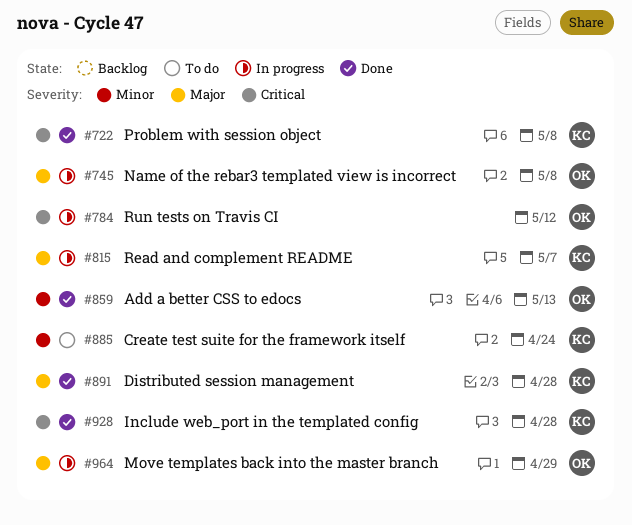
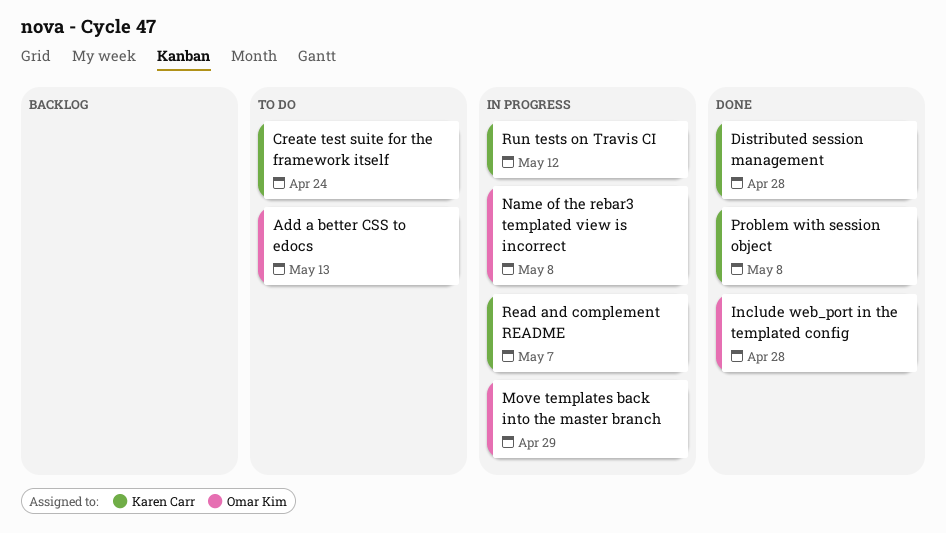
Add a better CSS to edocs, status: Done -> To do
Include web_port in the templated config, owner: Karen Carr -> Omar Kim
Run tests on Travis CI, owner: Omar Kim -> Karen Carr

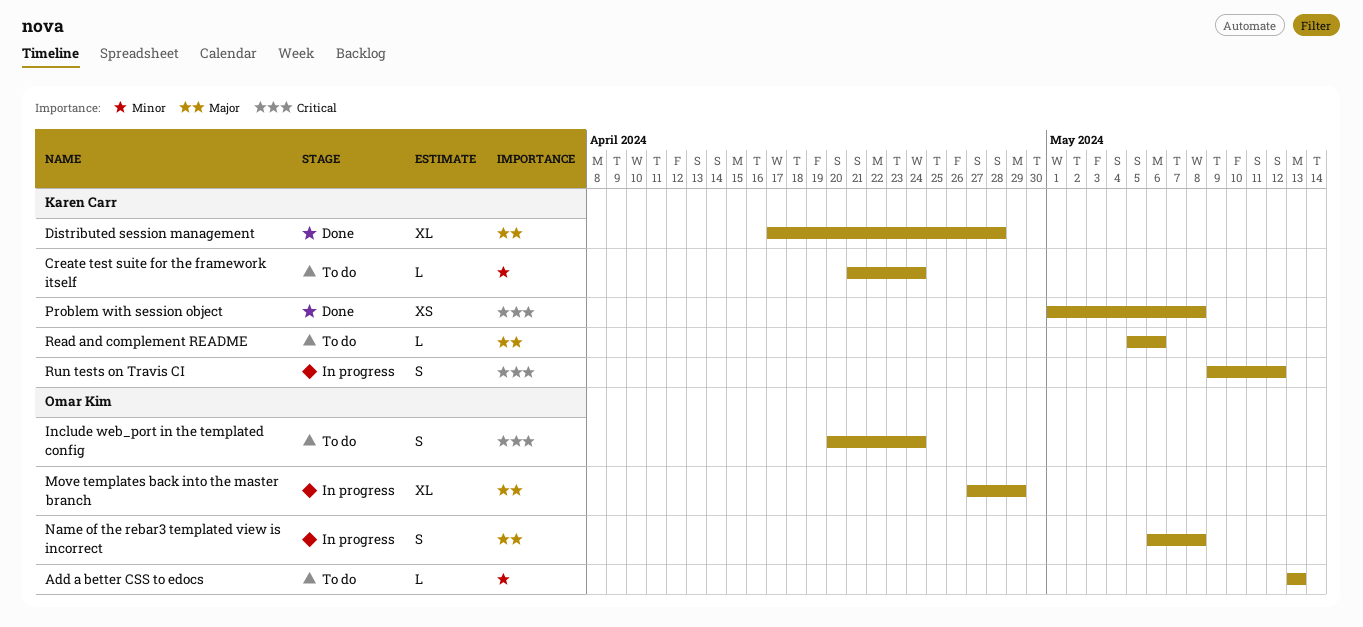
Include web_port in the templated config, status: Done -> To do
Include web_port in the templated config, due: Apr 28 -> Apr 24
Read and complement README, status: In progress -> To do
Read and complement README, due: May 7 -> May 6

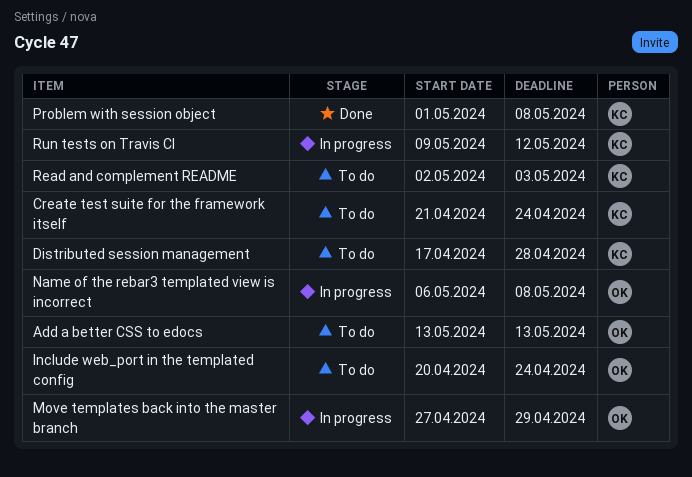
Distributed session management, status: Done -> To do
Read and complement README, start: May 5 -> May 2
Read and complement README, due: May 6 -> May 3

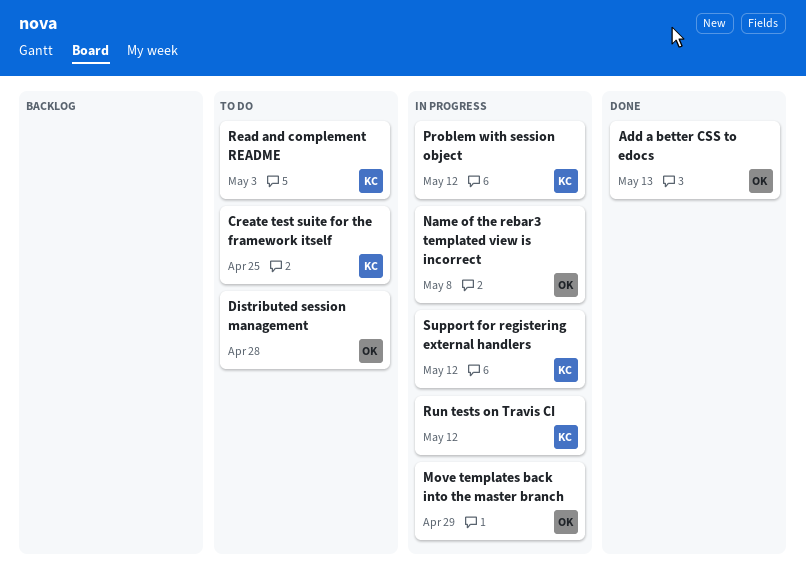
Add a better CSS to edocs, status: To do -> Done
Create test suite for the framework itself, due: Apr 24 -> Apr 25
Distributed session management, owner: KC -> OK
Include web_port in the templated config: present -> none
Problem with session object, status: Done -> In progress
Problem with session object, due: May 8 -> May 12
Support for registering external handlers: none -> present

